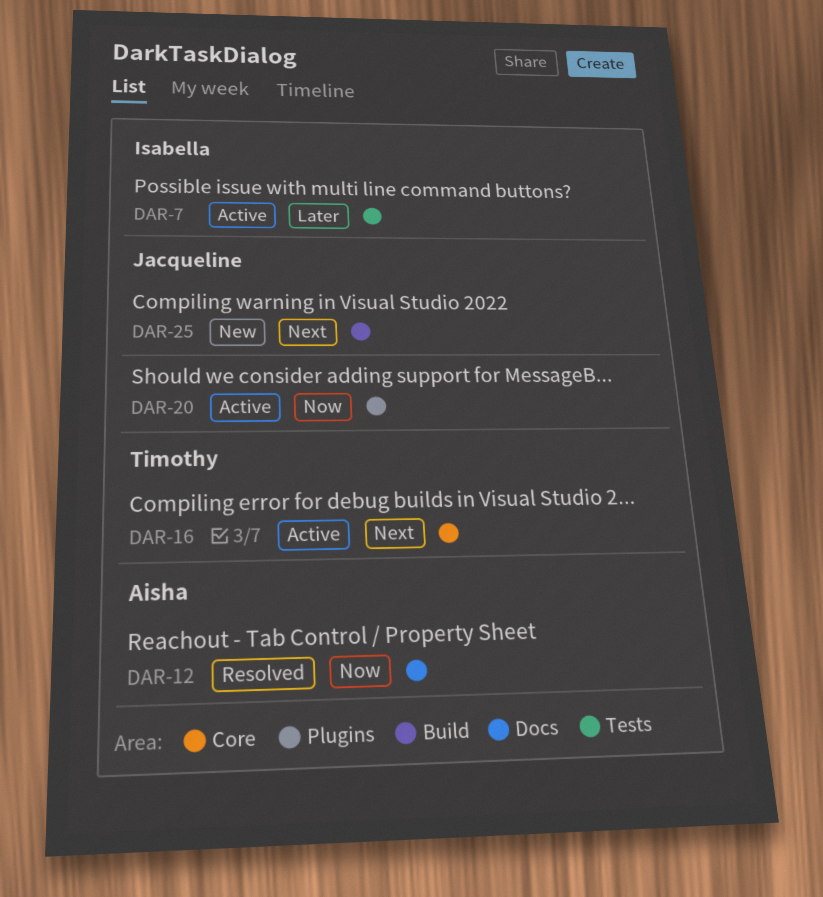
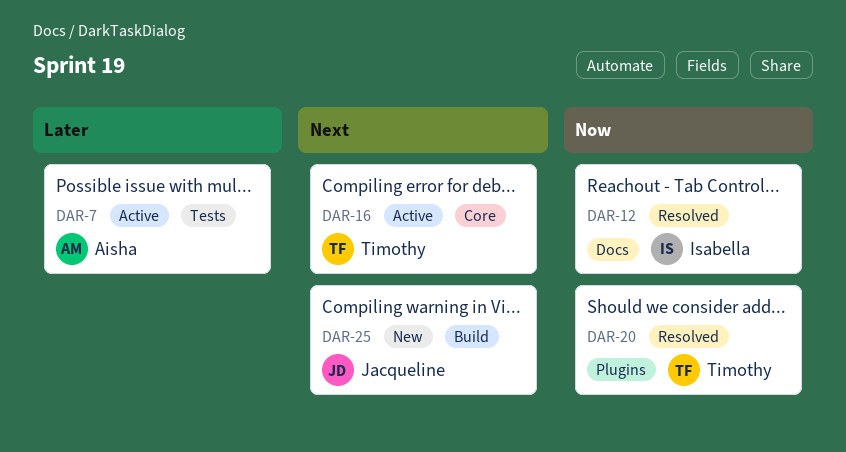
DAR-7, owner: Isabella -> Aisha
DAR-12, owner: Aisha -> Isabella
DAR-20, status: Active -> Resolved
DAR-20, owner: Jacqueline -> Timothy

